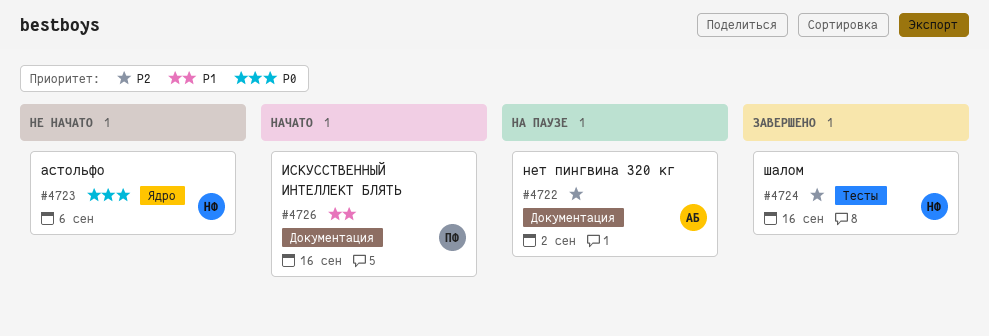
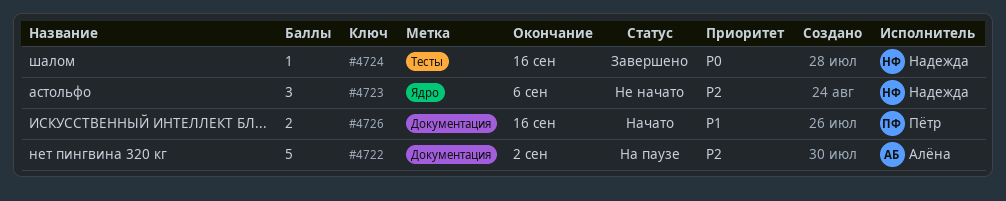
#4723, priority: P0 -> P2
#4724, priority: P2 -> P0

